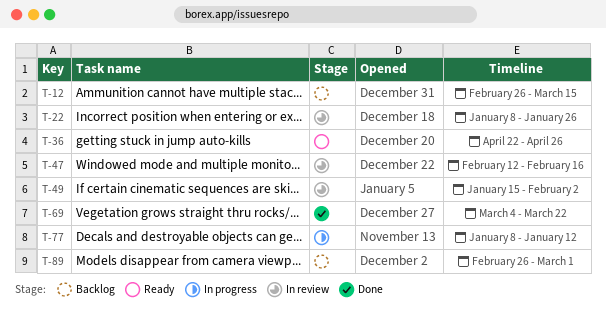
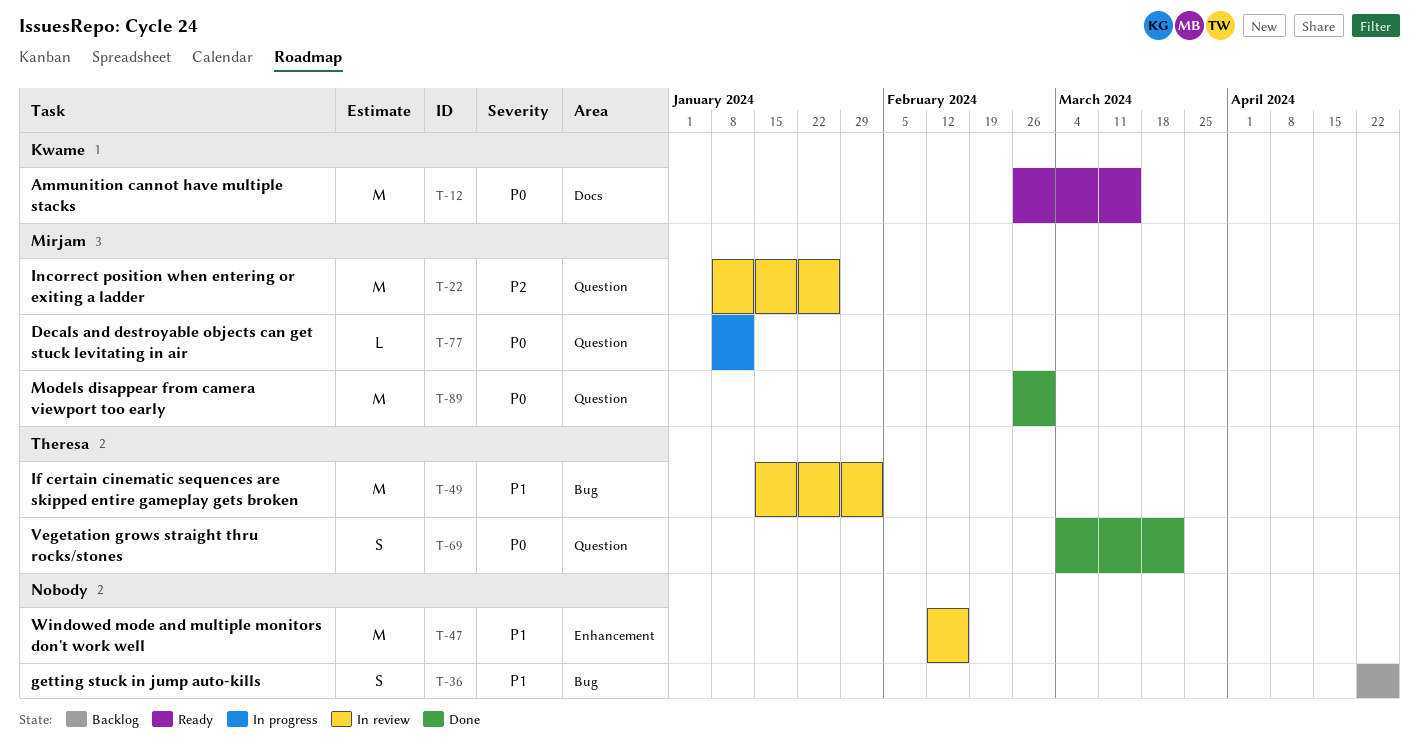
T-12, status: Backlog -> Ready
T-36, status: Ready -> Backlog
T-89, status: Backlog -> Done

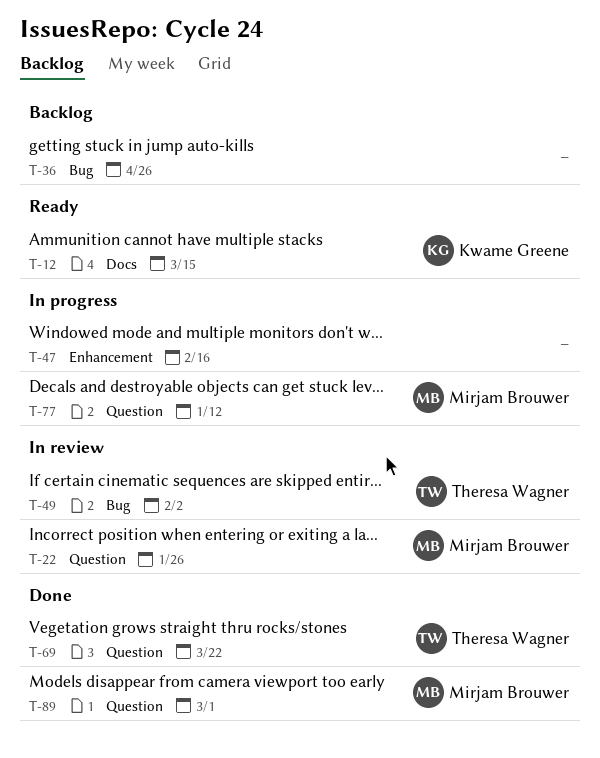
T-47, status: In review -> In progress

